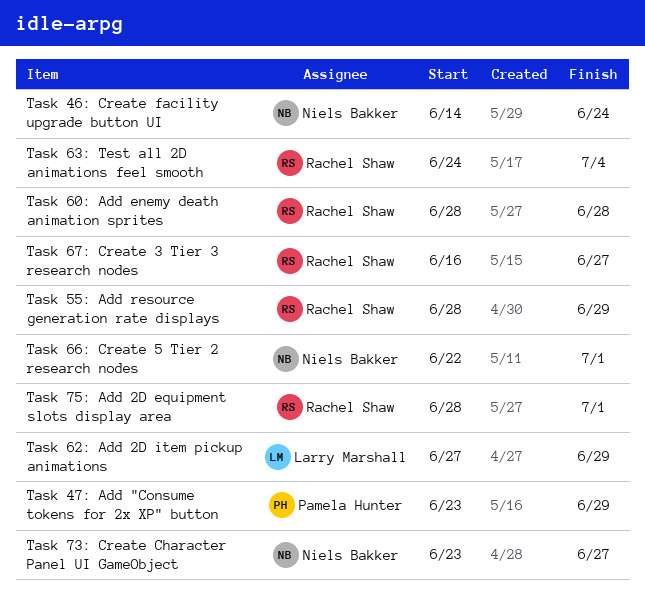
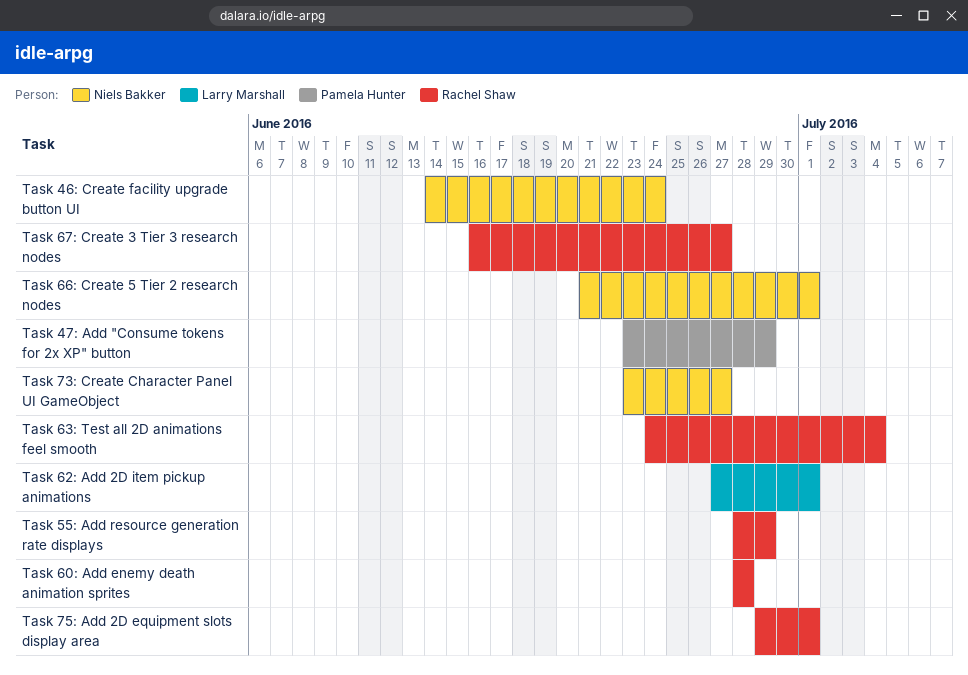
Task 62: Add 2D item pickup animations, due: Jun 29 -> Jul 1
Task 66: Create 5 Tier 2 research nodes, start: Jun 22 -> Jun 21
Task 75: Add 2D equipment slots display area, start: Jun 28 -> Jun 29

